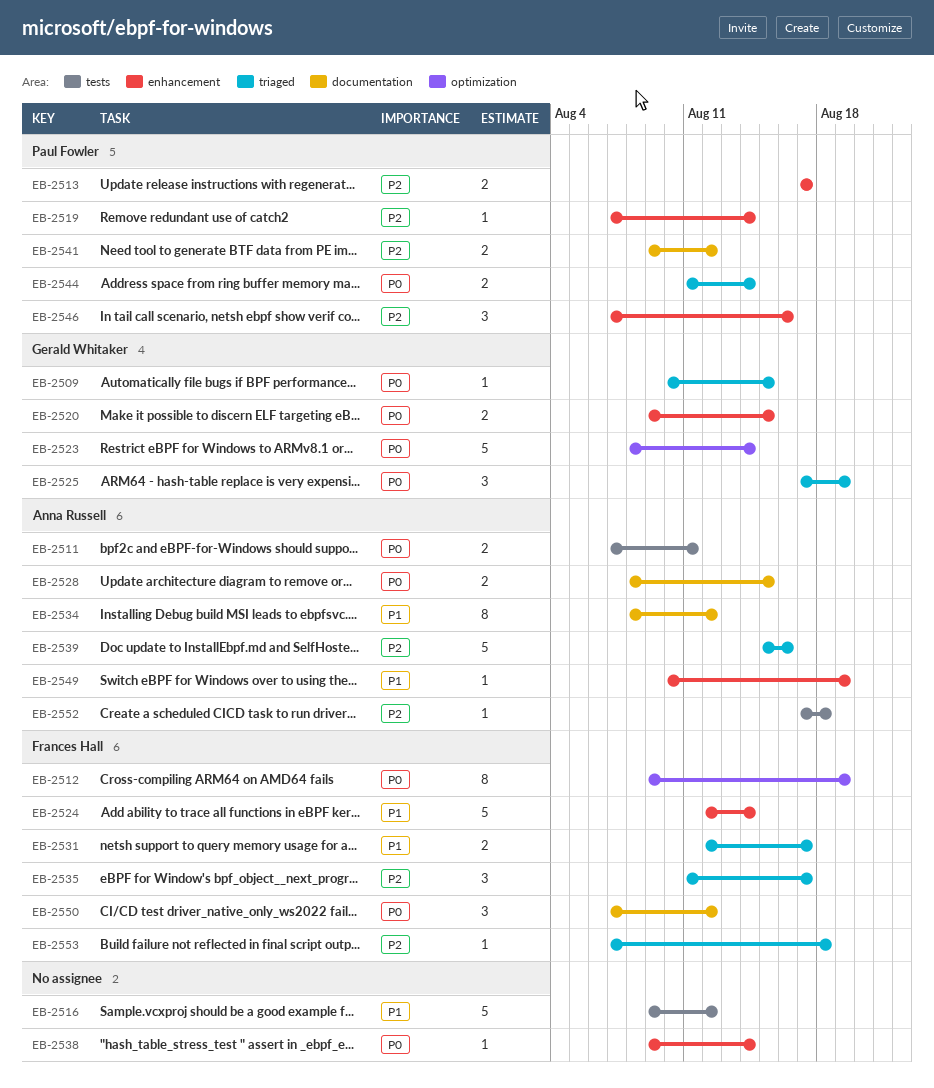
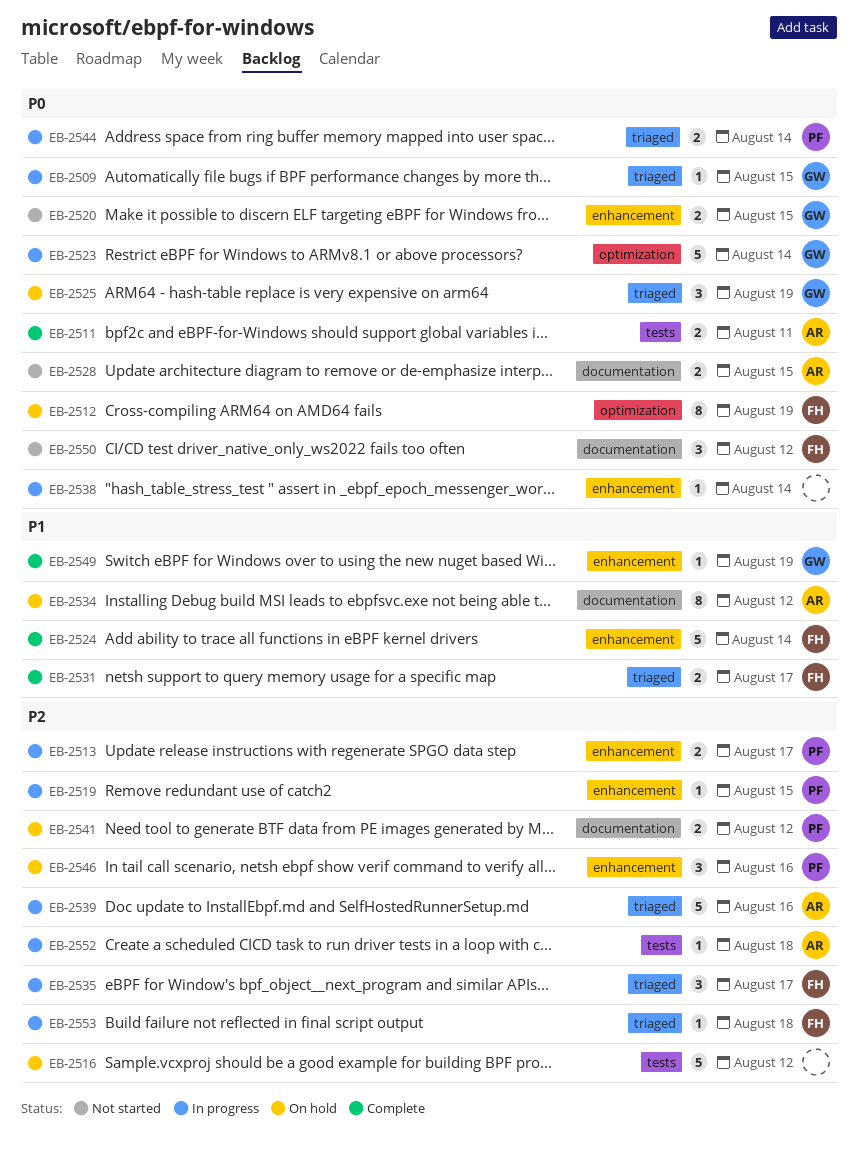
EB-2516, priority: P1 -> P2
EB-2519, due: Aug 14 -> Aug 15
EB-2549, owner: Anna Russell -> Gerald Whitaker

